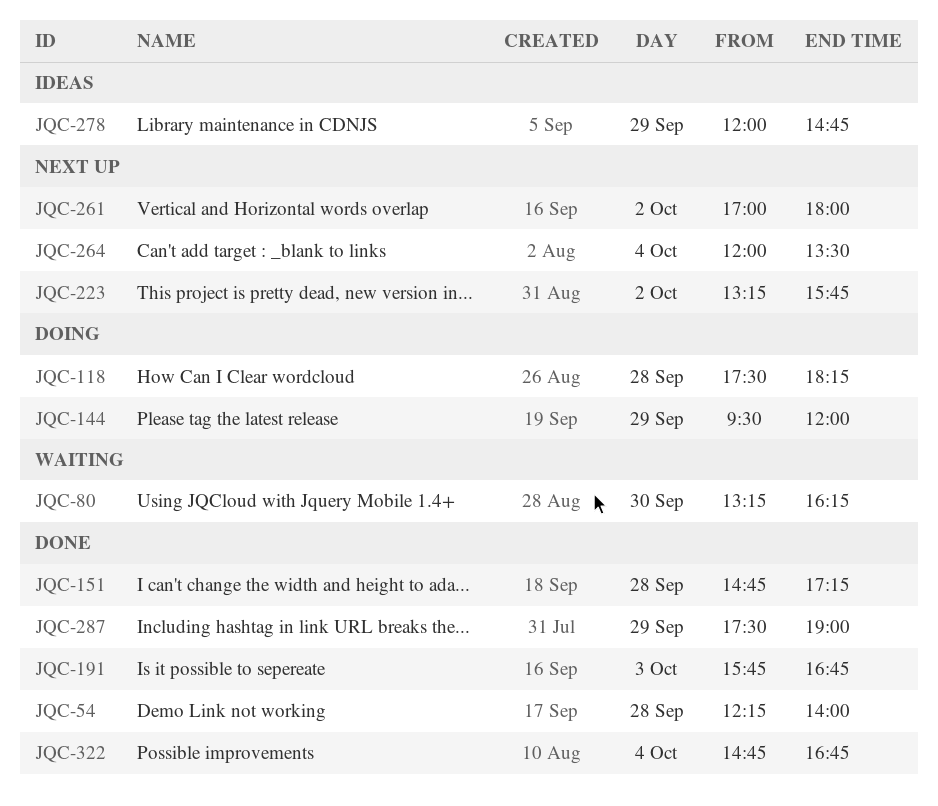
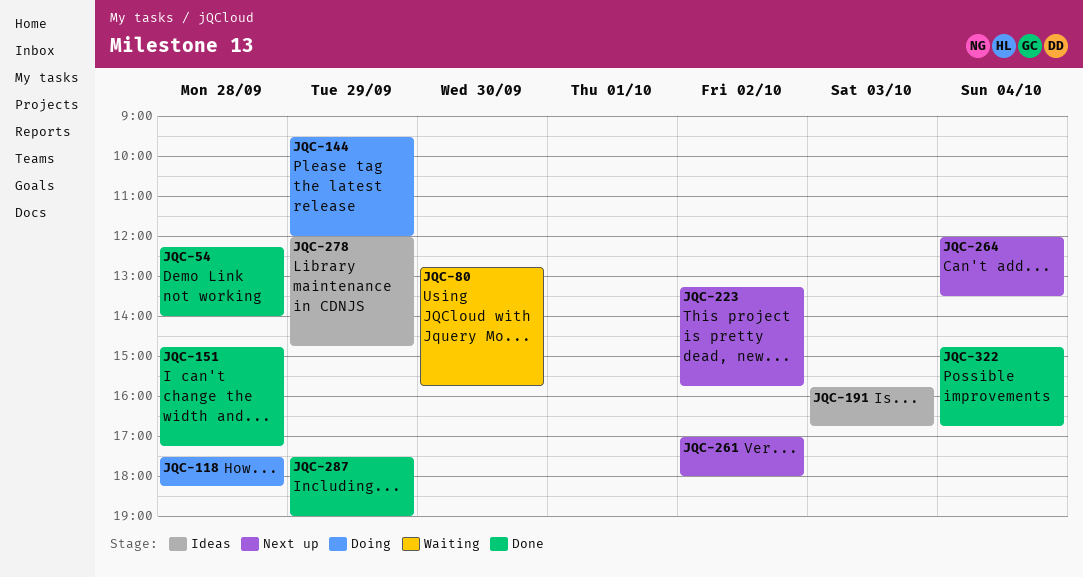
JQC-80, begins: 13:15 -> 12:45
JQC-80, ends: 16:15 -> 15:45
JQC-191, status: Done -> Ideas

